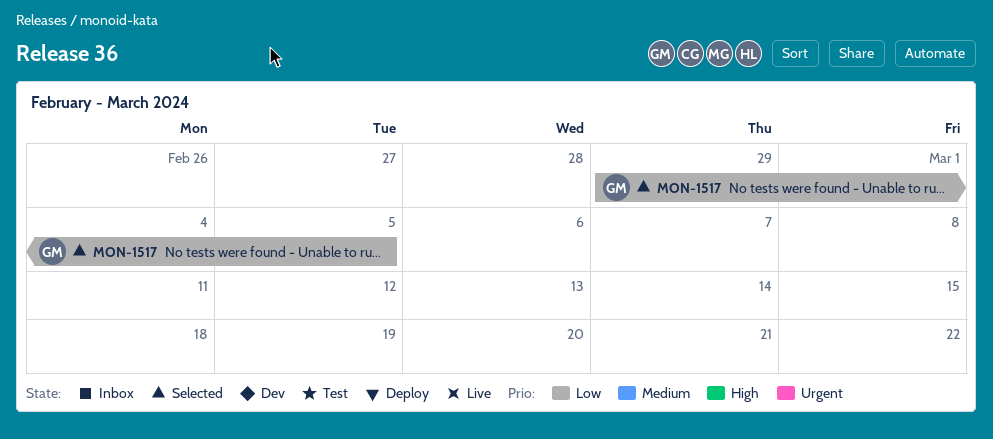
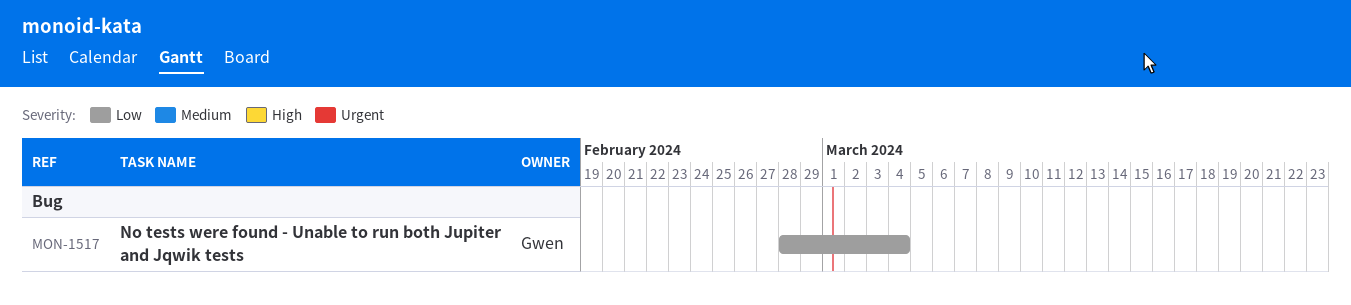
MON-1517, start: Feb 29 -> Feb 28
MON-1517, due: Mar 5 -> Mar 4

